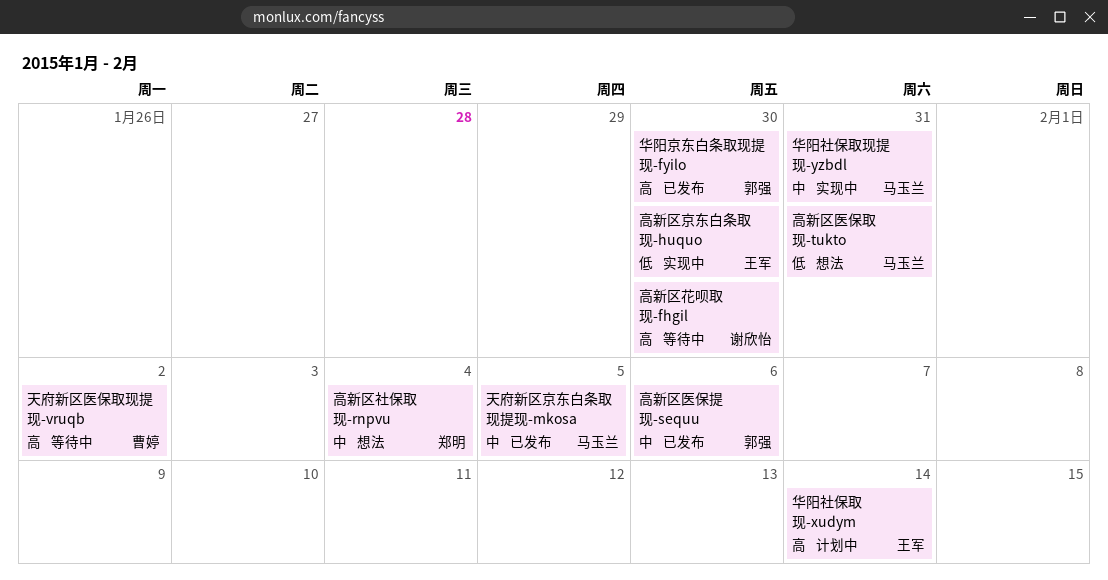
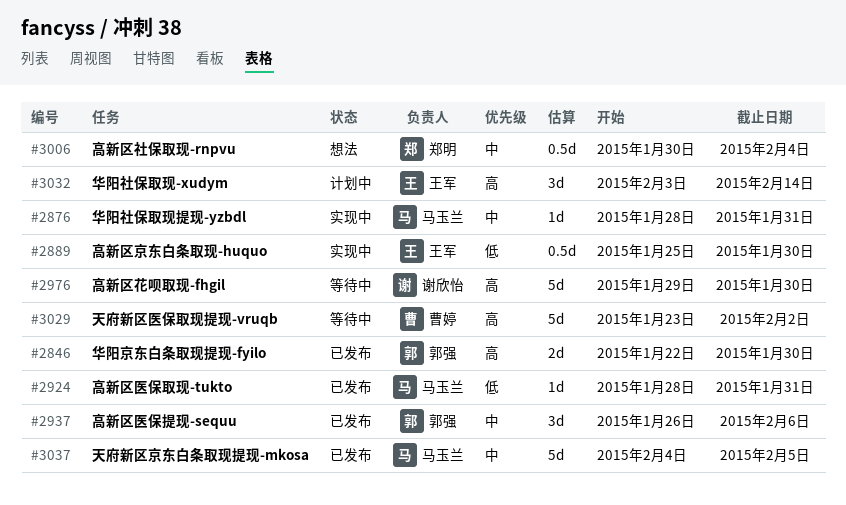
高新区医保取现-tukto, status: 想法 -> 已发布

